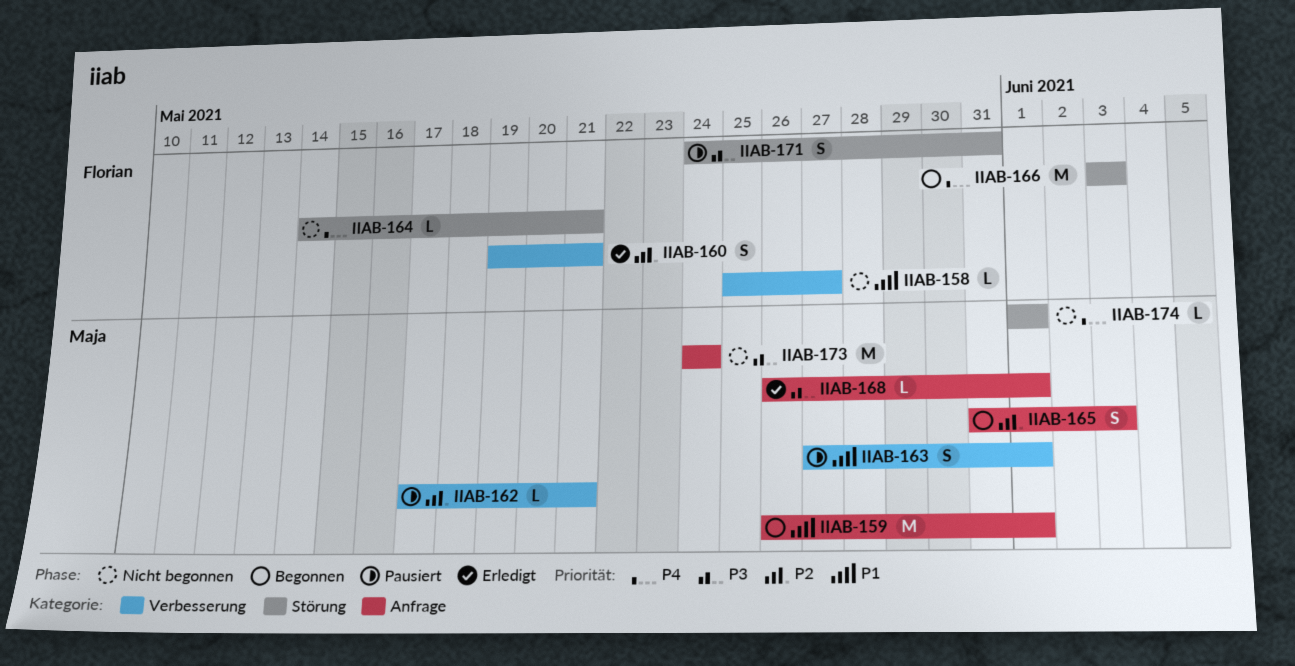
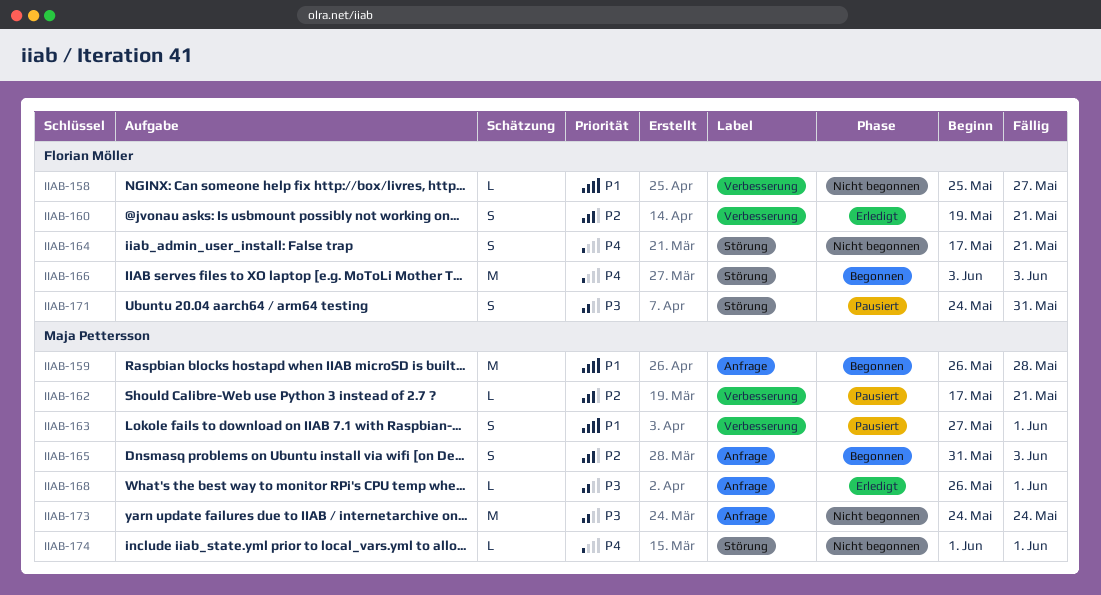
IIAB-159, due: Jun 1 -> May 28
IIAB-164, estimate: L -> S
IIAB-164, start: May 14 -> May 17

